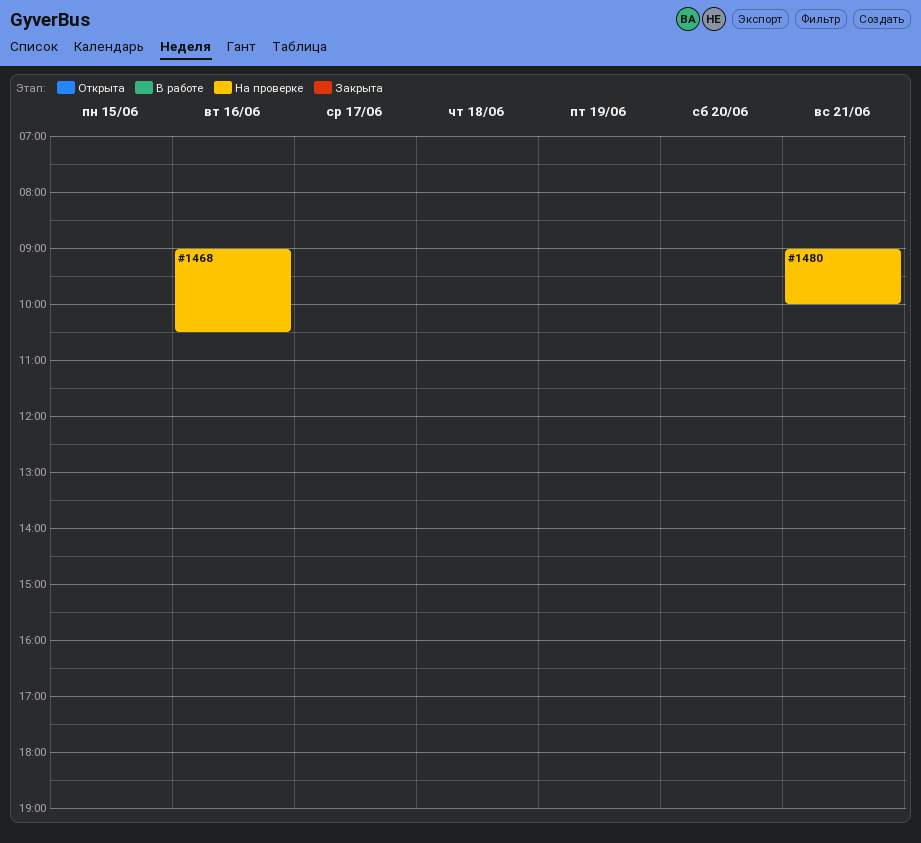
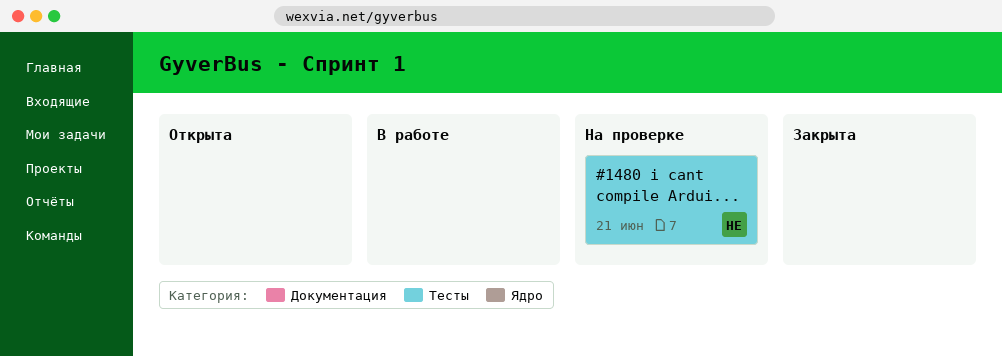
#1468: present -> none

